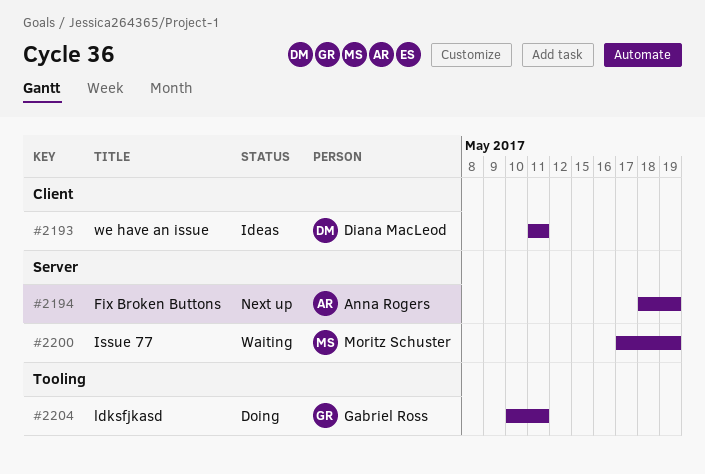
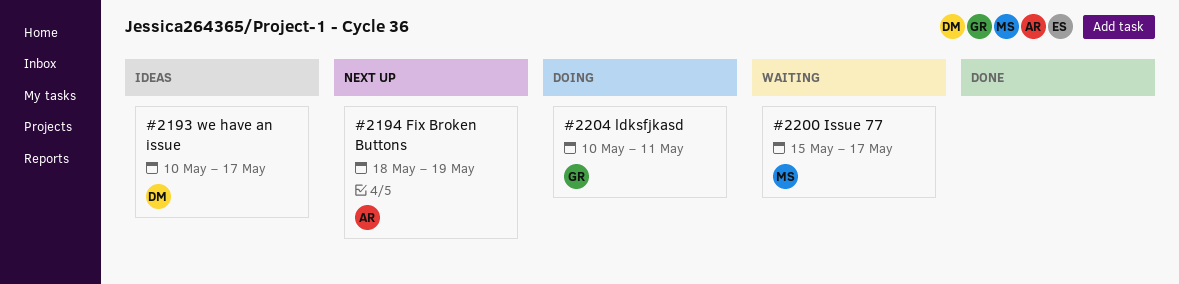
#2193, start: May 11 -> May 10
#2193, due: May 11 -> May 17
#2200, start: May 17 -> May 15
#2200, due: May 19 -> May 17

